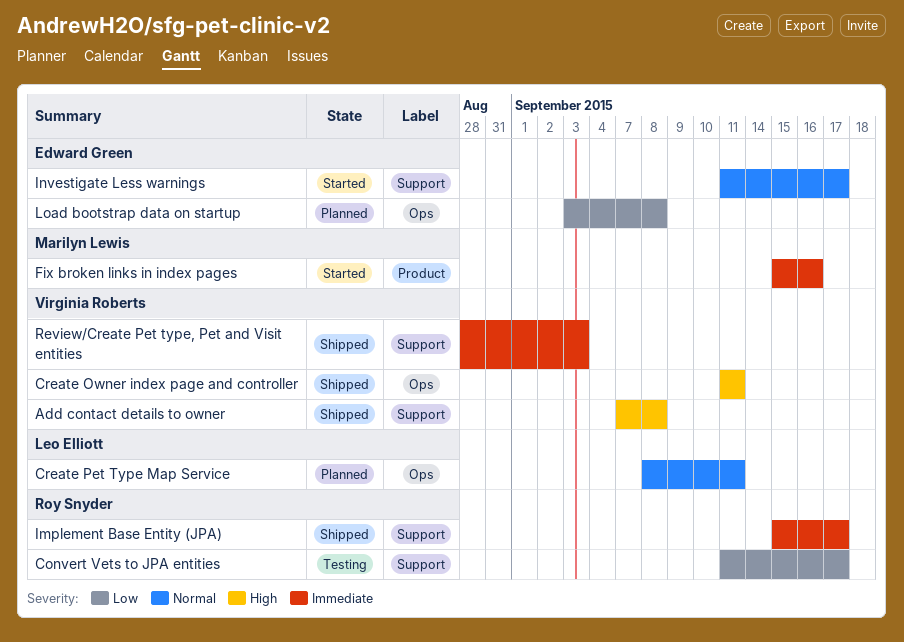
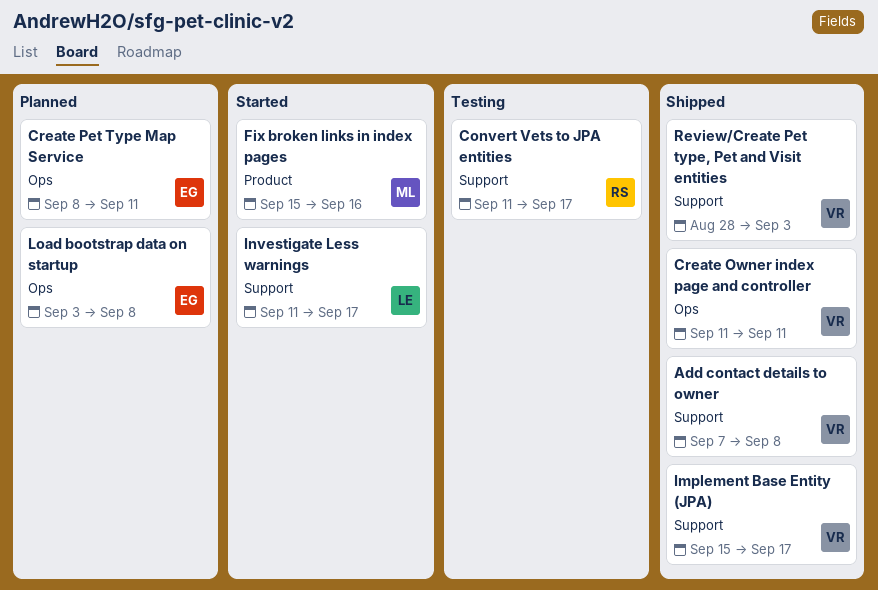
Create Pet Type Map Service, owner: Leo Elliott -> Edward Green
Implement Base Entity (JPA), owner: Roy Snyder -> Virginia Roberts
Investigate Less warnings, owner: Edward Green -> Leo Elliott

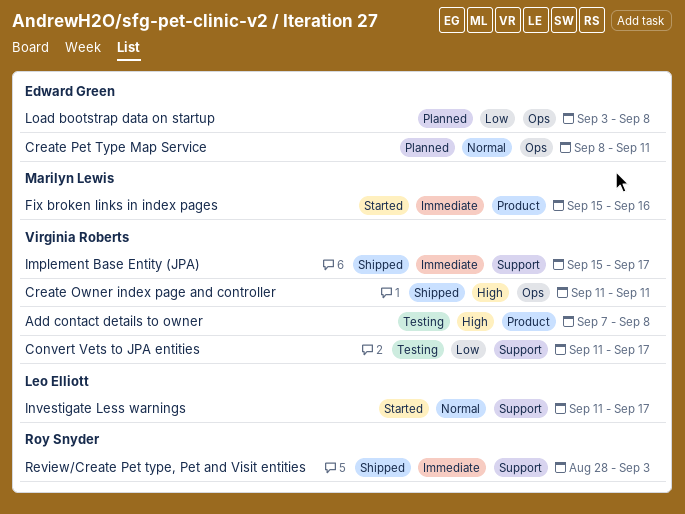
Add contact details to owner, status: Shipped -> Testing
Add contact details to owner, label: Support -> Product
Convert Vets to JPA entities, owner: Roy Snyder -> Virginia Roberts
Review/Create Pet type, Pet and Visit entities, owner: Virginia Roberts -> Roy Snyder

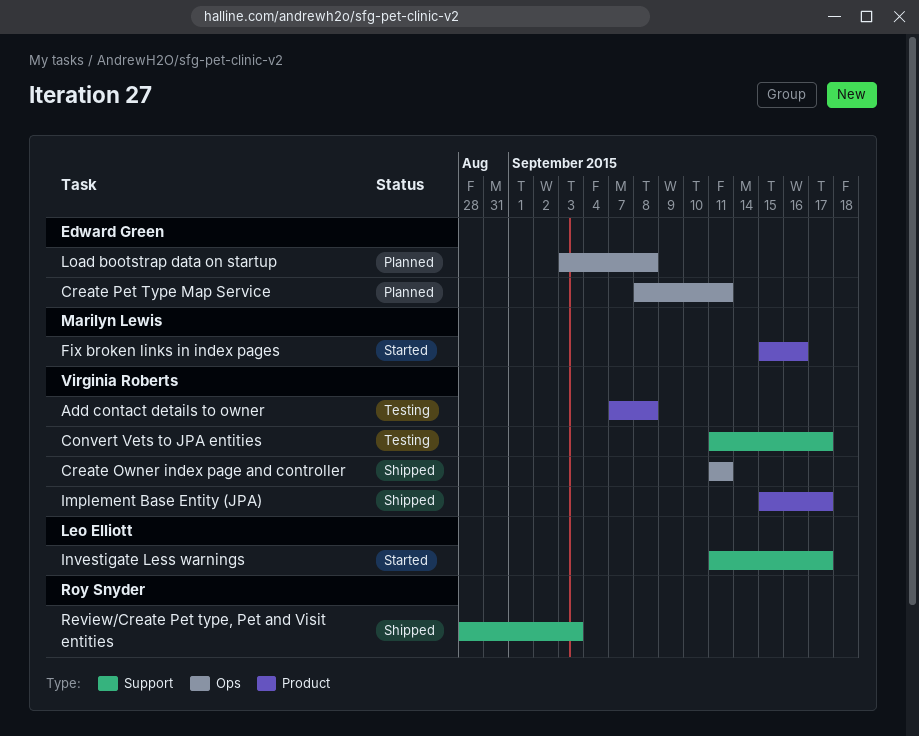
Implement Base Entity (JPA), label: Support -> Product

